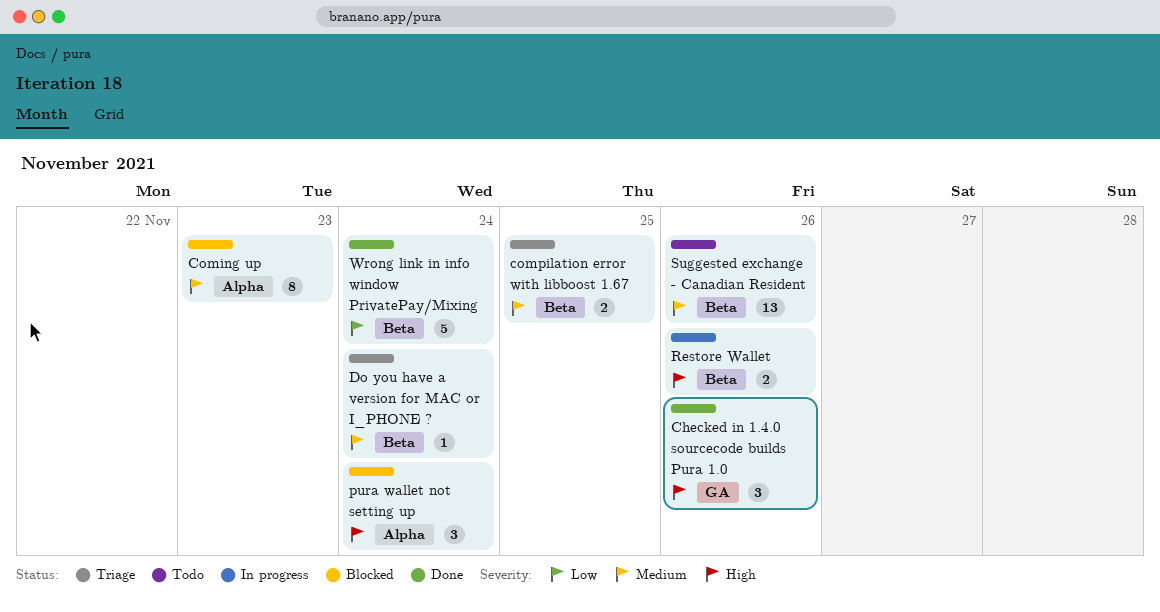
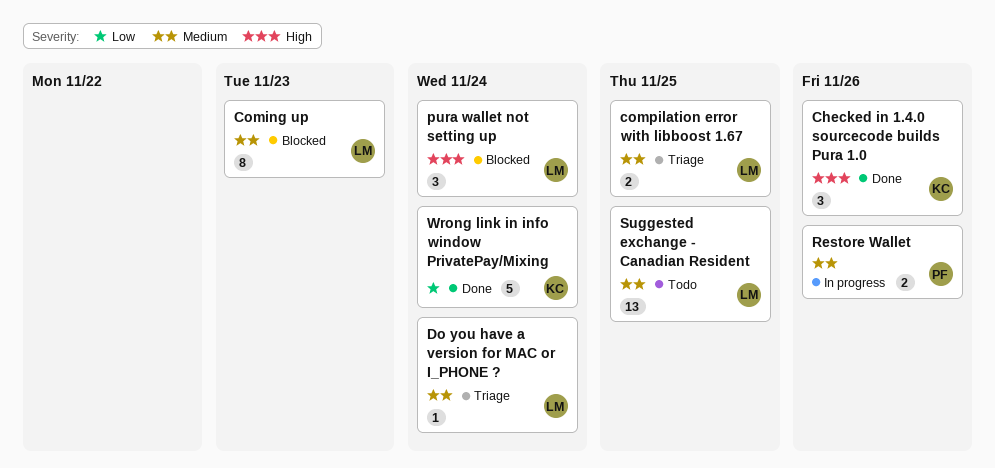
Restore Wallet, priority: High -> Medium
Suggested exchange - Canadian Resident, due: Nov 26 -> Nov 25

